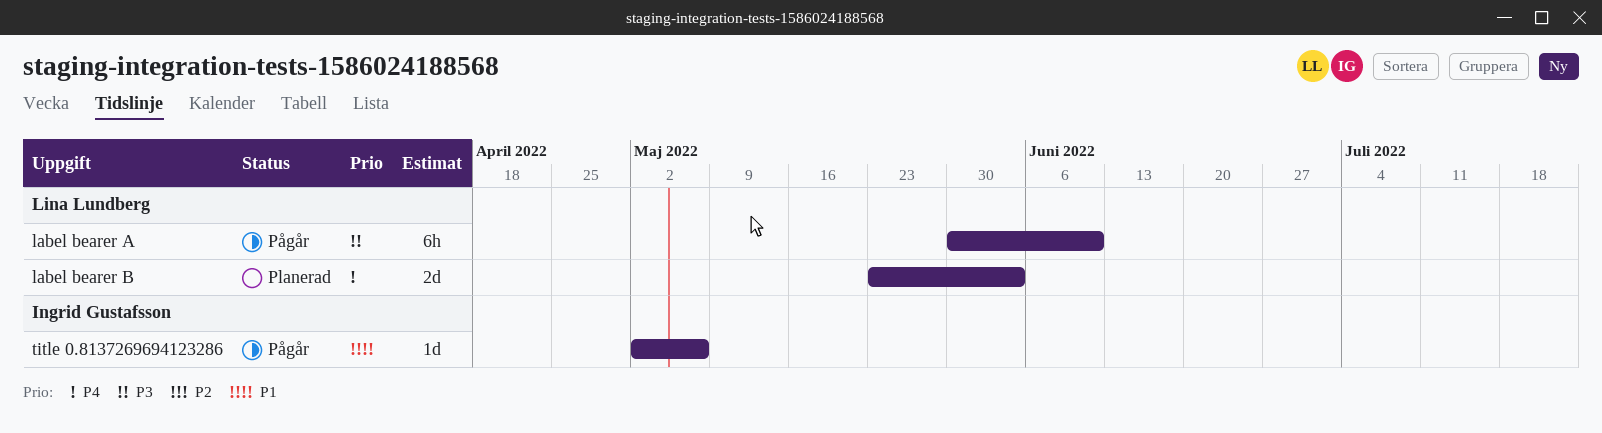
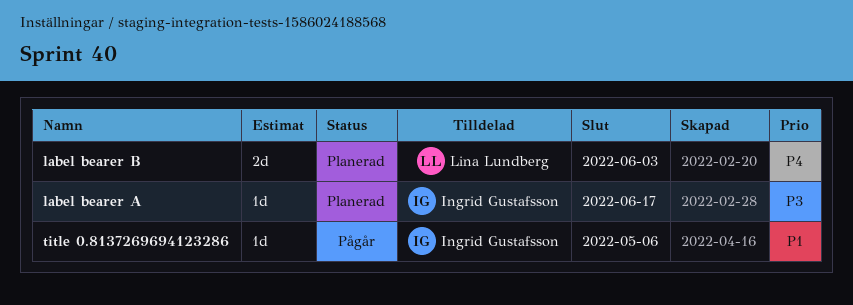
label bearer A, status: Pågår -> Planerad
label bearer A, owner: Lina Lundberg -> Ingrid Gustafsson
label bearer A, estimate: 6h -> 1d
label bearer A, due: Jun 10 -> Jun 17

